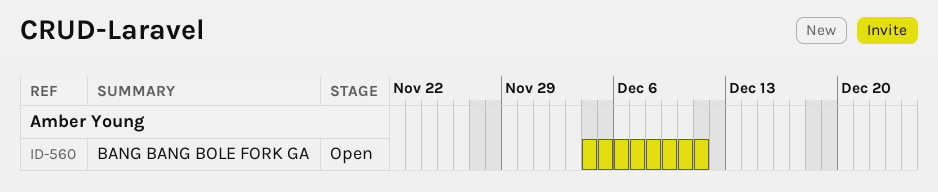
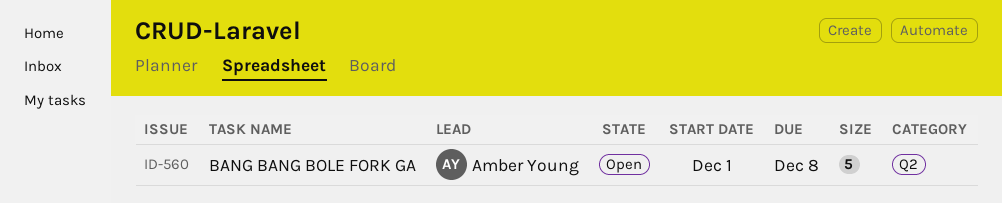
ID-560, start: Dec 4 -> Dec 1
ID-560, due: Dec 11 -> Dec 8

